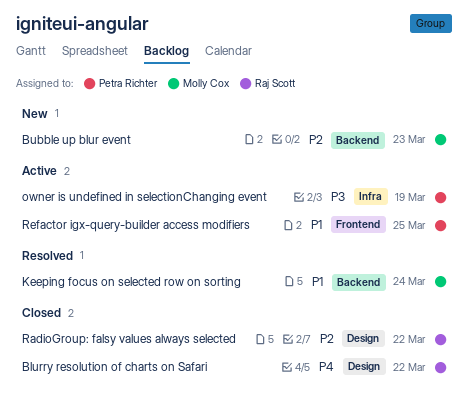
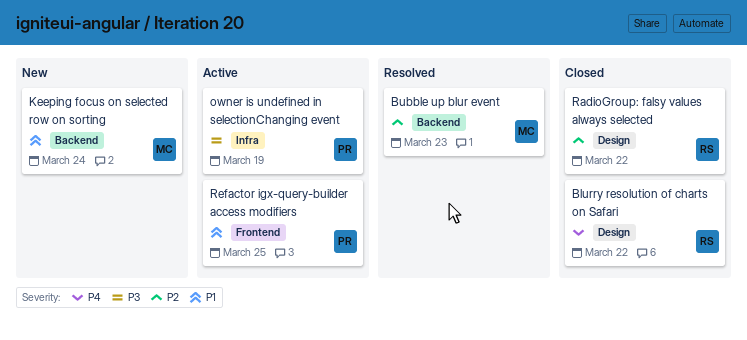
Bubble up blur event, status: New -> Resolved
Keeping focus on selected row on sorting, status: Resolved -> New

